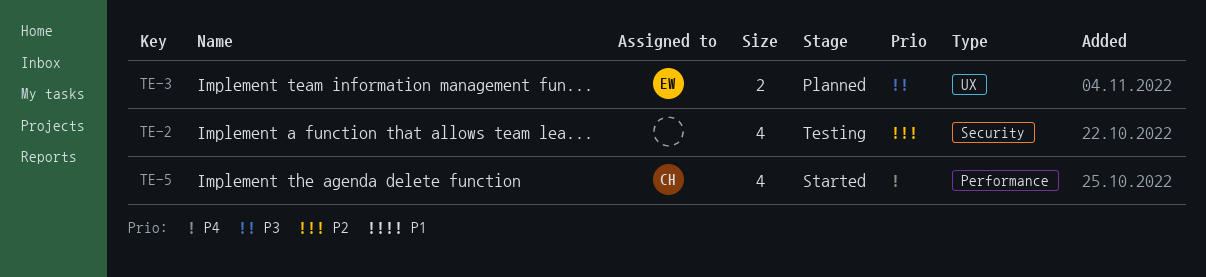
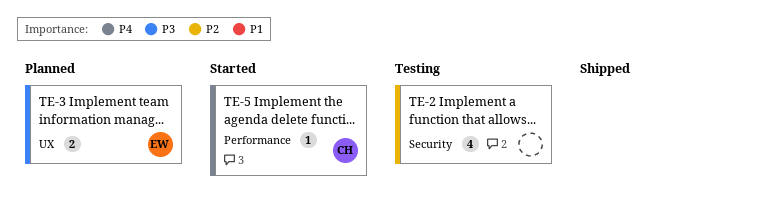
TE-5, estimate: 4 -> 1

